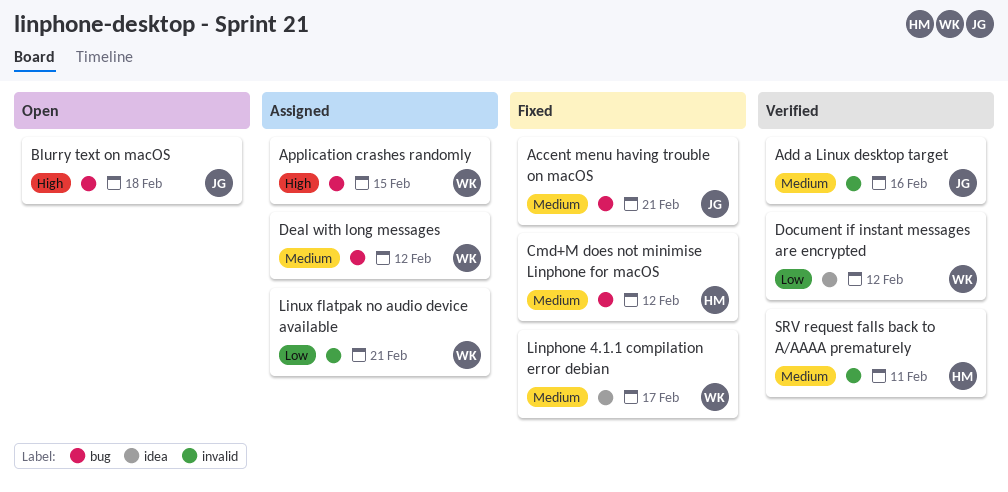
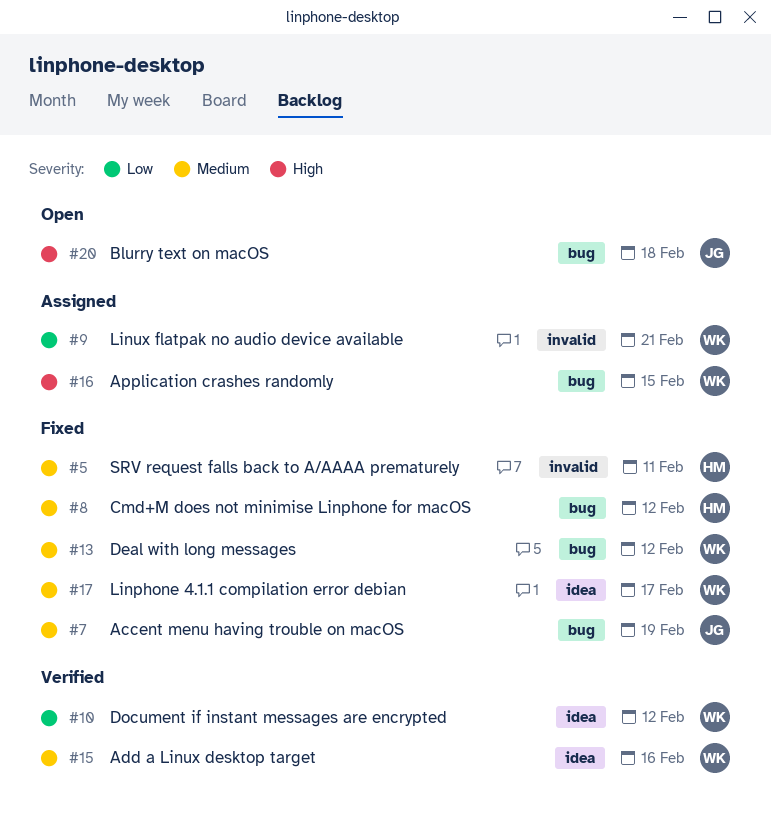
Accent menu having trouble on macOS, due: Feb 21 -> Feb 19
Add a Linux desktop target, owner: JG -> WK
Add a Linux desktop target, label: invalid -> idea
Deal with long messages, status: Assigned -> Fixed
SRV request falls back to A/AAAA prematurely, status: Verified -> Fixed

